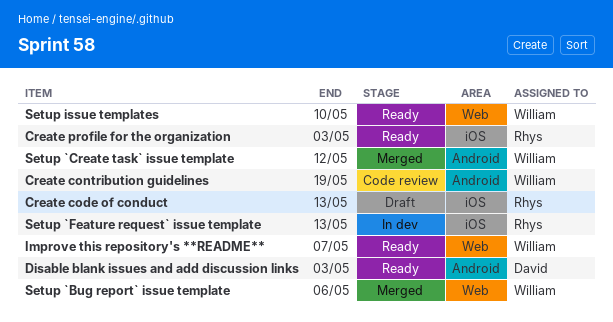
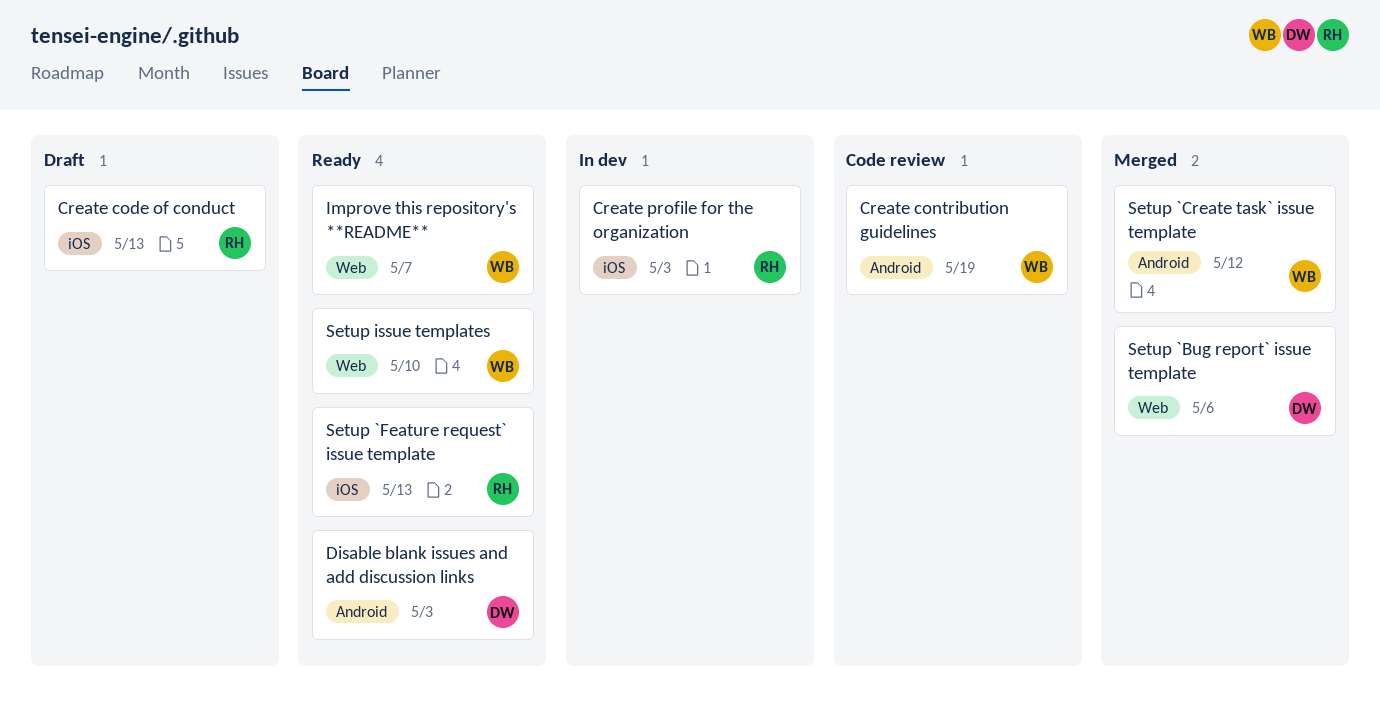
Create profile for the organization, status: Ready -> In dev
Setup `Bug report` issue template, owner: William -> David
Setup `Feature request` issue template, status: In dev -> Ready

